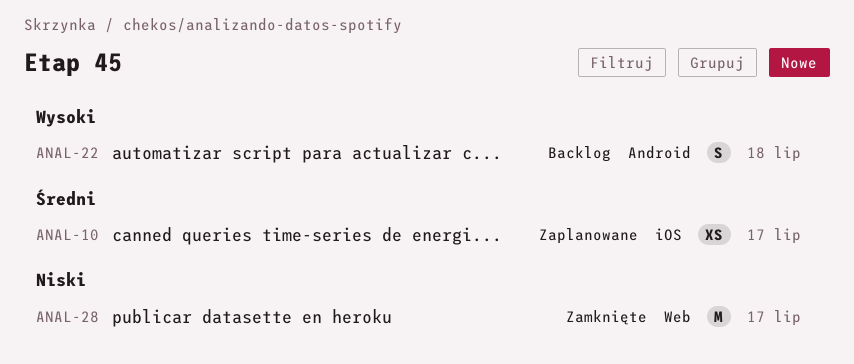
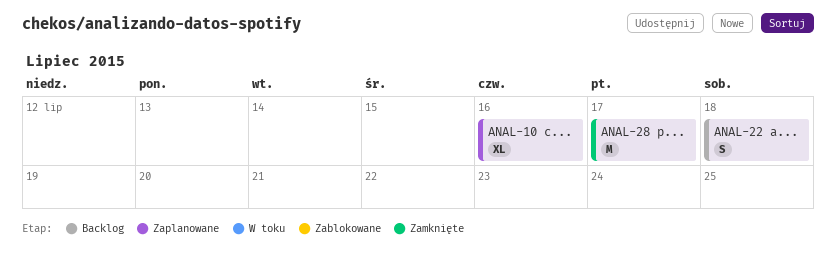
ANAL-10, estimate: XS -> XL
ANAL-10, due: Jul 17 -> Jul 16

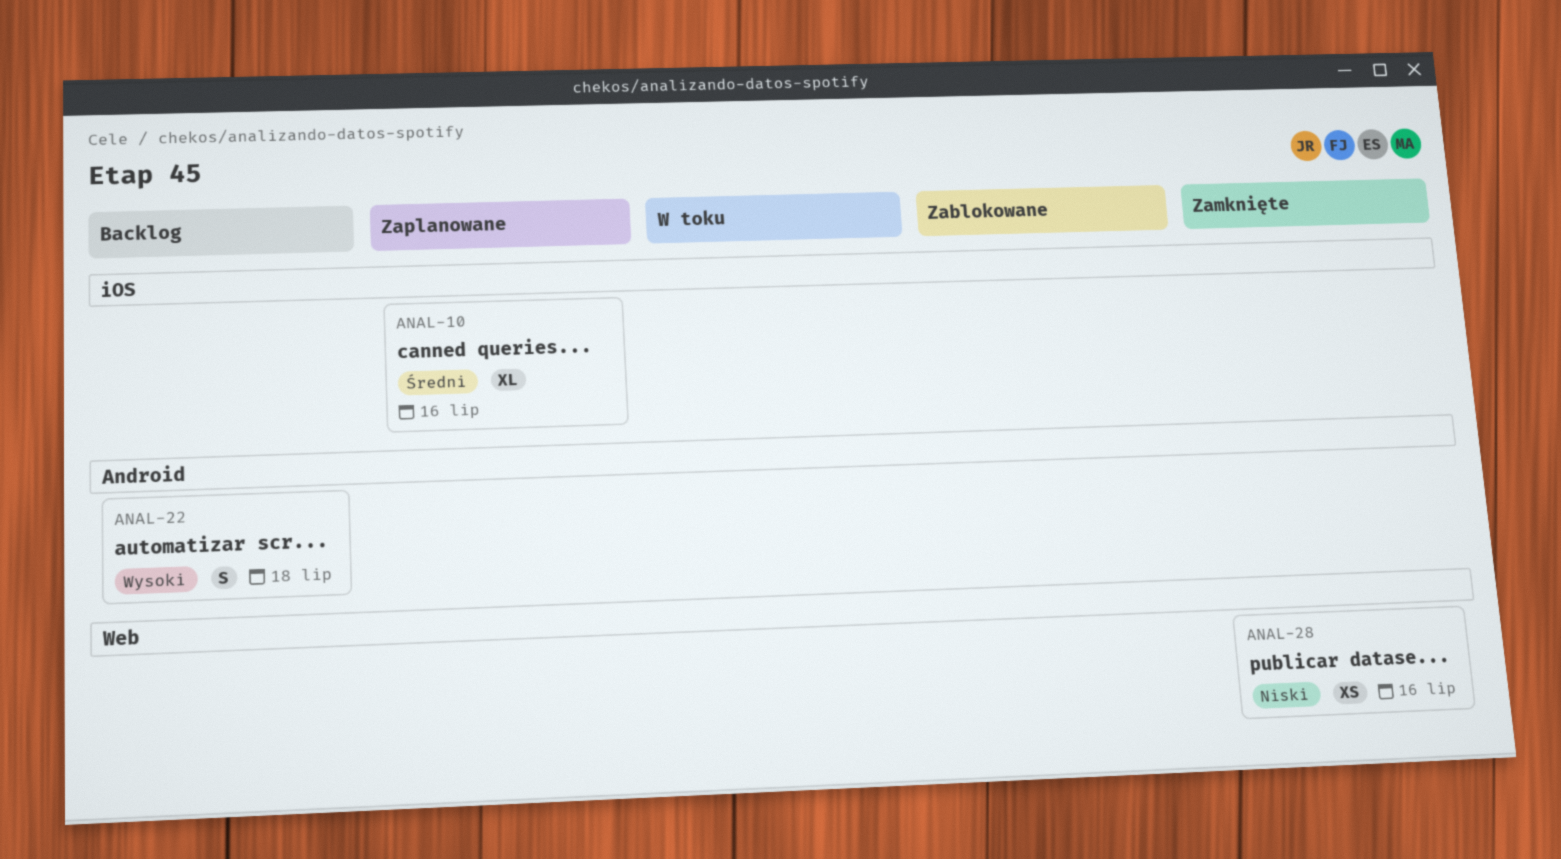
ANAL-28, estimate: M -> XS
ANAL-28, due: Jul 17 -> Jul 16

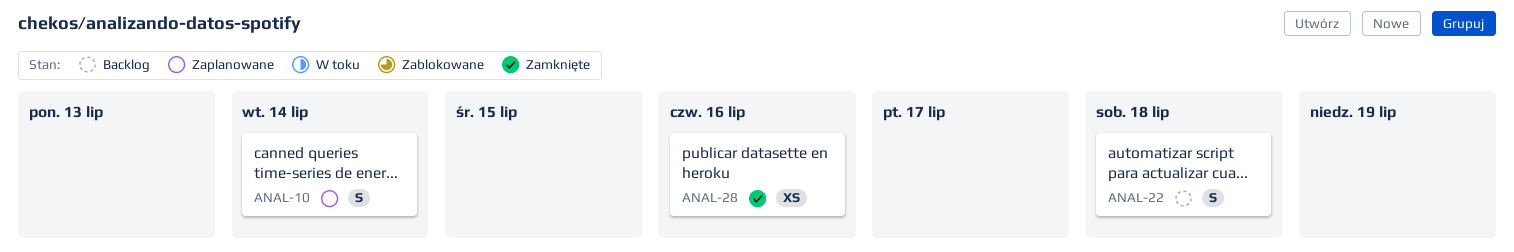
ANAL-10, estimate: XL -> S
ANAL-10, due: Jul 16 -> Jul 14

